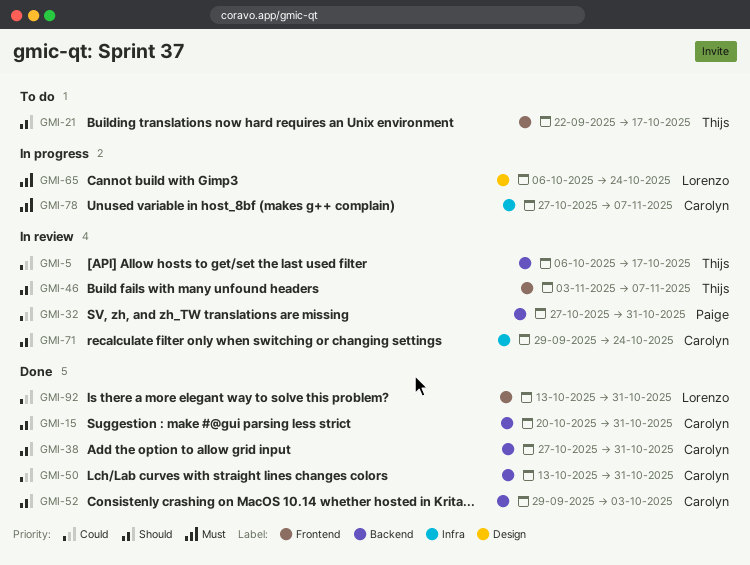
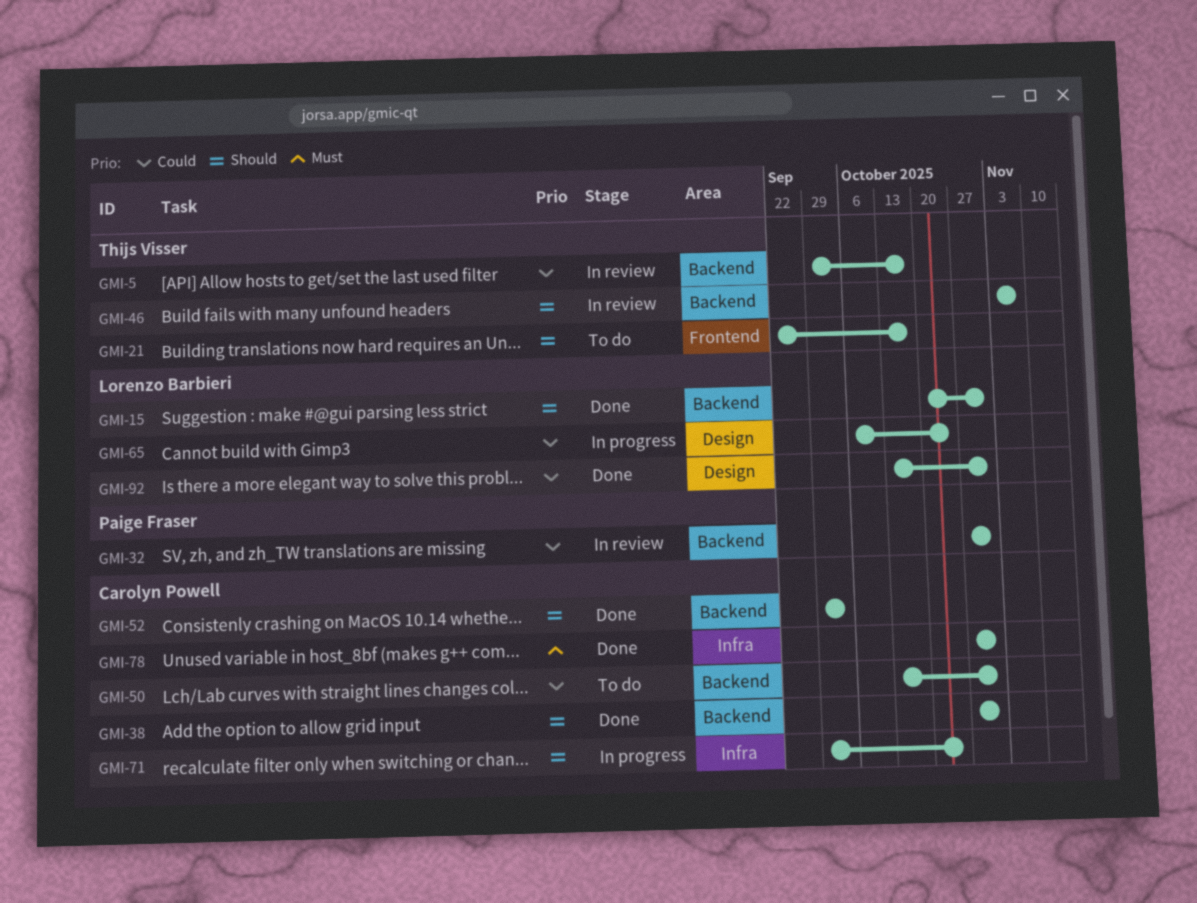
GMI-5, start: Oct 6 -> Sep 29
GMI-15, owner: Carolyn Powell -> Lorenzo Barbieri
GMI-46, label: Frontend -> Backend
GMI-50, status: Done -> To do
GMI-65, priority: Must -> Could
GMI-71, status: In review -> In progress
GMI-78, status: In progress -> Done
GMI-78, due: Nov 7 -> Oct 31
GMI-92, label: Frontend -> Design

